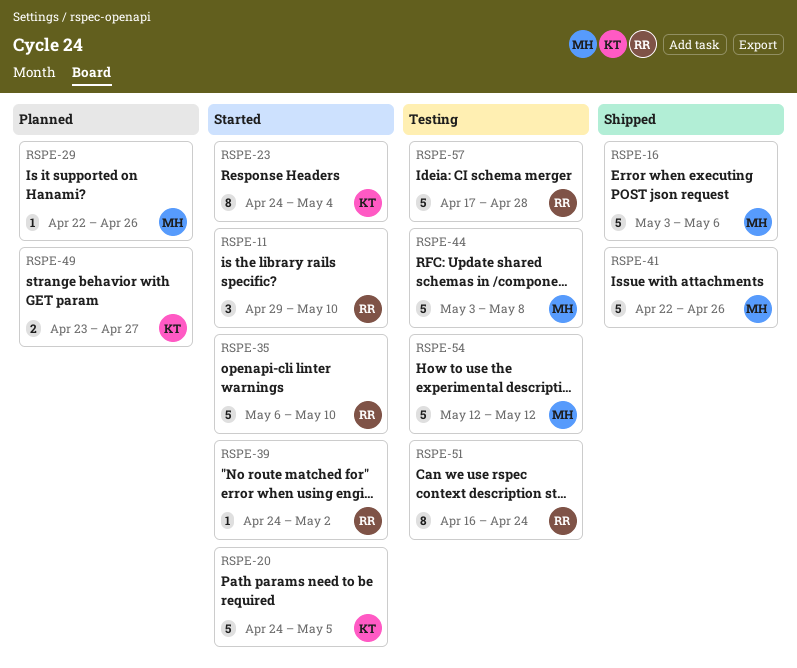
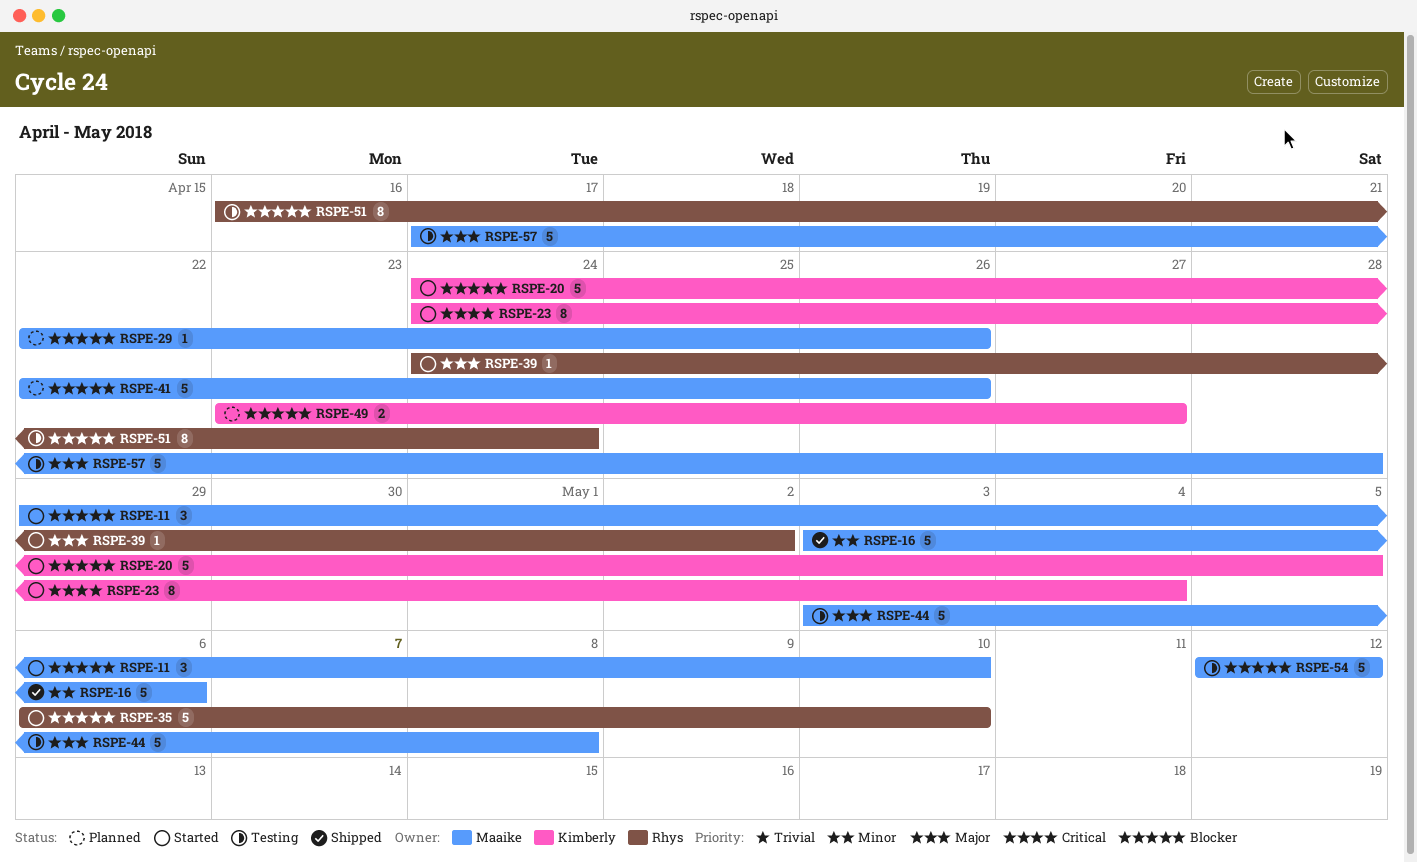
RSPE-11, owner: Rhys -> Maaike
RSPE-41, status: Shipped -> Planned
RSPE-57, owner: Rhys -> Maaike

